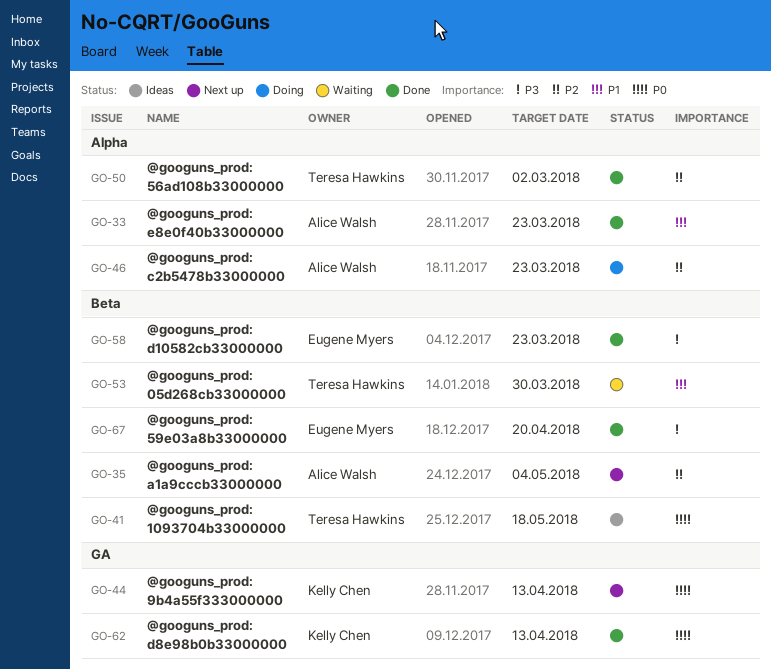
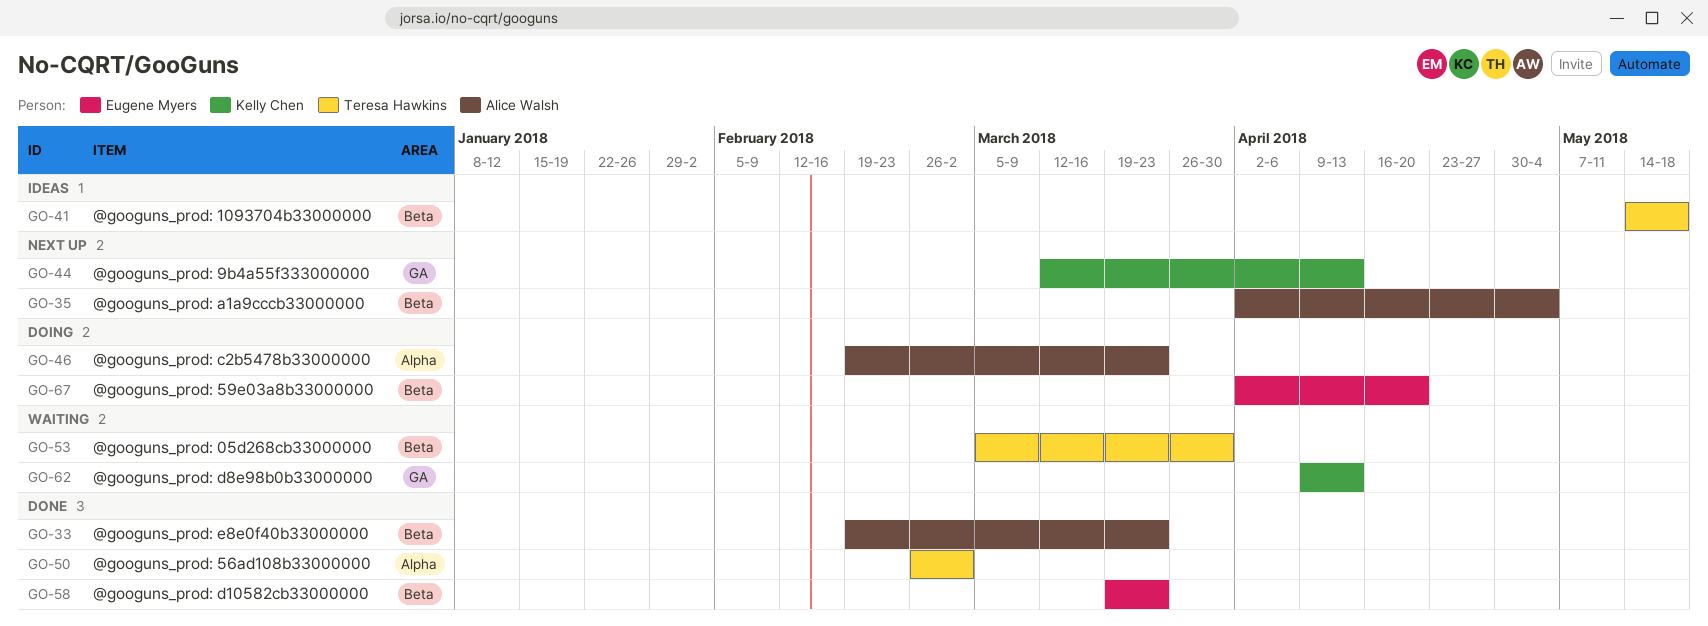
GO-33, label: Alpha -> Beta
GO-62, status: Done -> Waiting
GO-67, status: Done -> Doing

